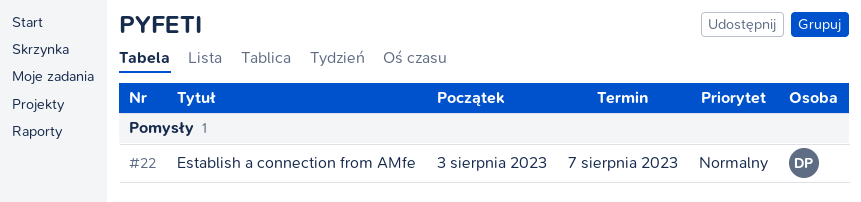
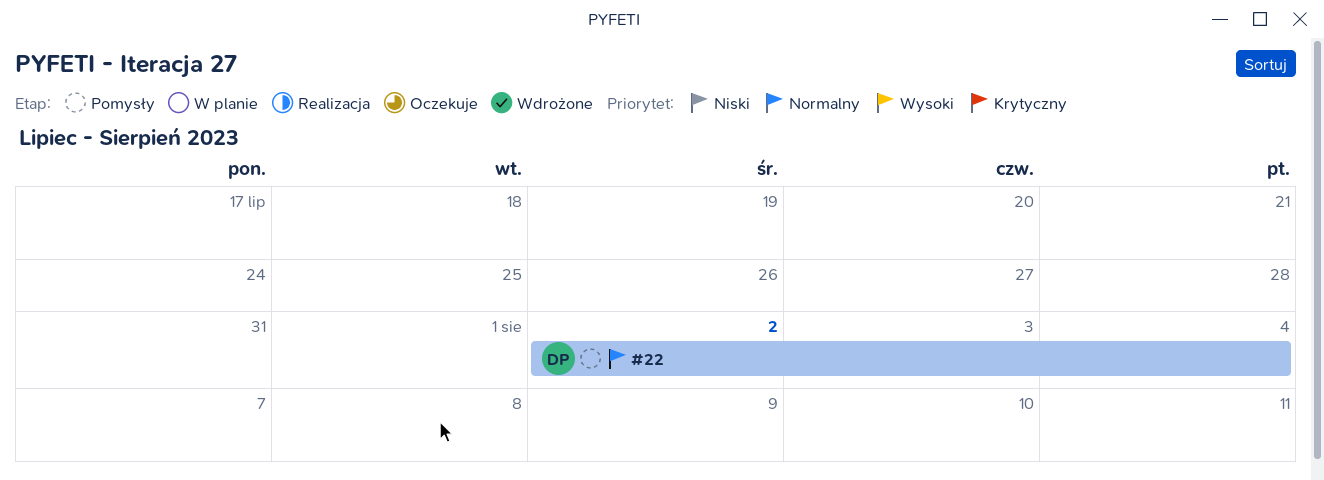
#22, start: Aug 3 -> Aug 2
#22, due: Aug 7 -> Aug 4

